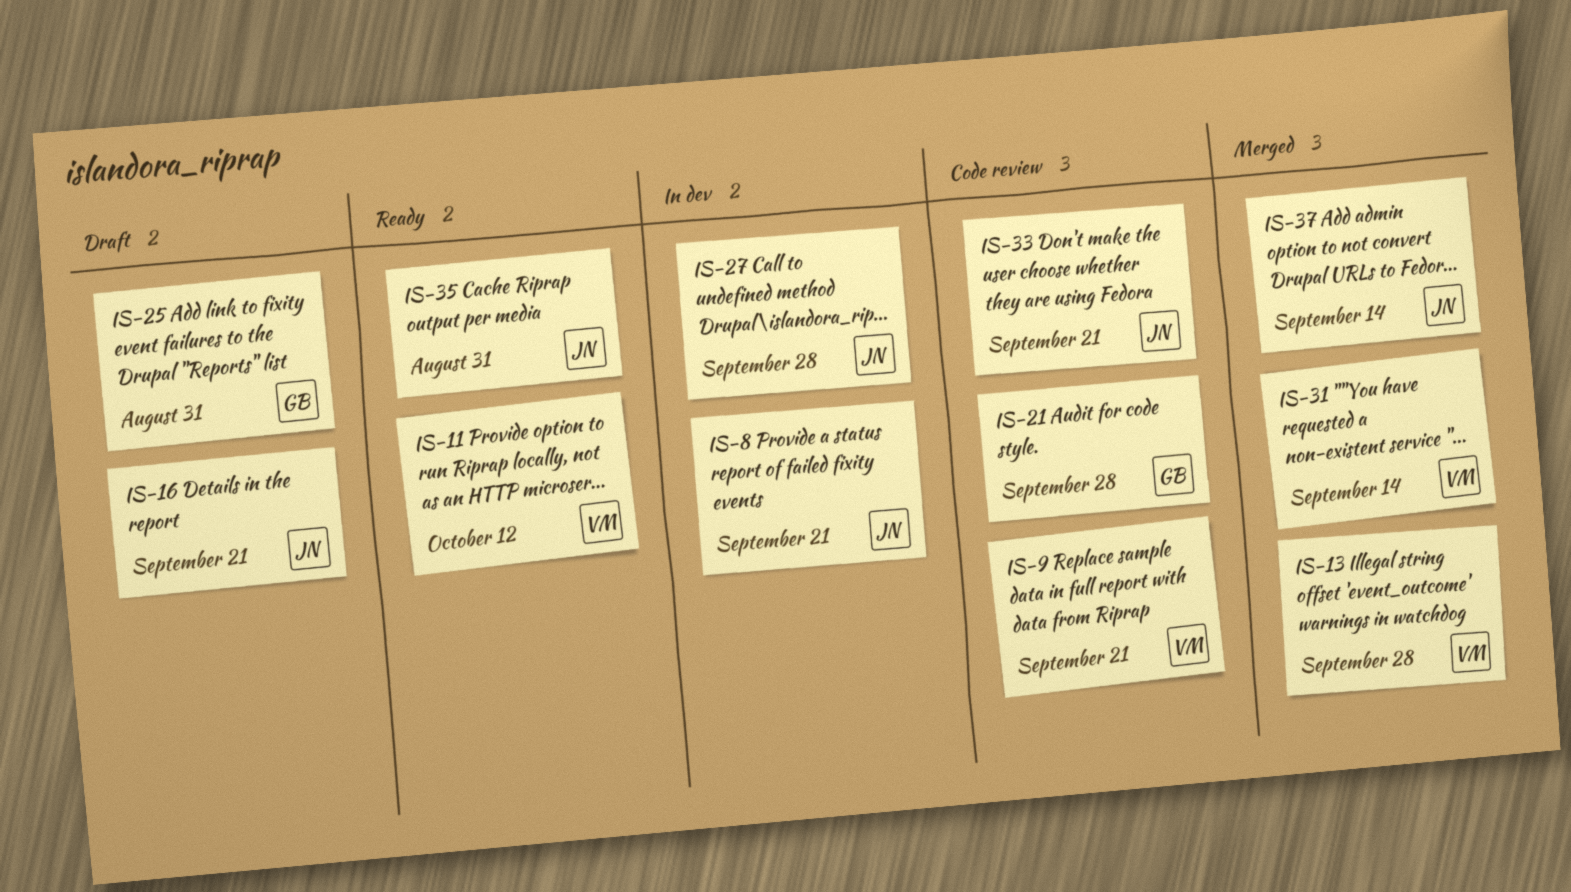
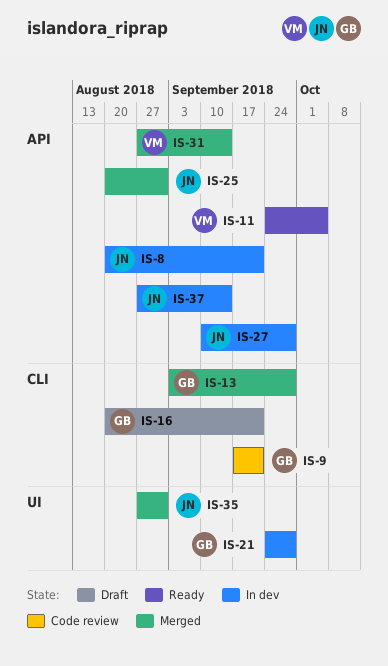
IS-9, owner: VM -> GB
IS-11, due: Oct 12 -> Oct 5
IS-13, owner: VM -> GB
IS-16, owner: JN -> GB
IS-21, status: Code review -> In dev
IS-25, status: Draft -> Merged
IS-25, owner: GB -> JN
IS-33: present -> none
IS-35, status: Ready -> Merged
IS-37, status: Merged -> In dev

